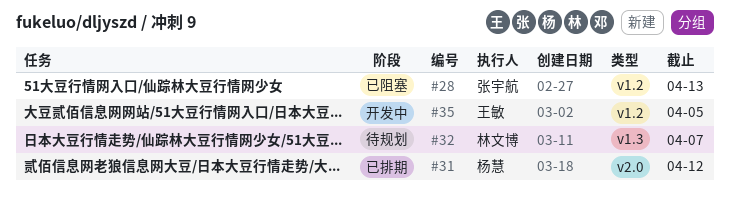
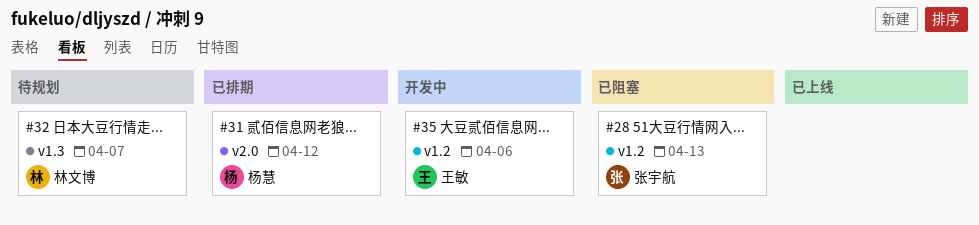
#35, due: Apr 5 -> Apr 6

